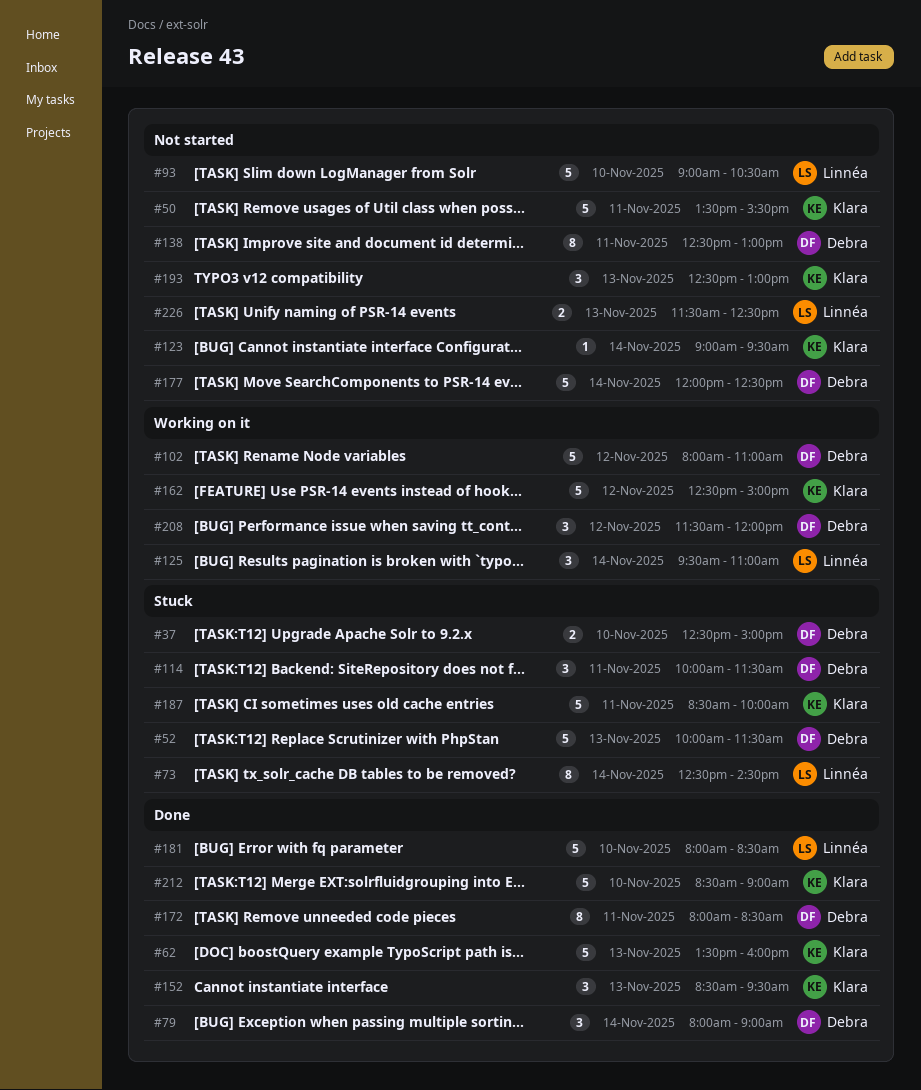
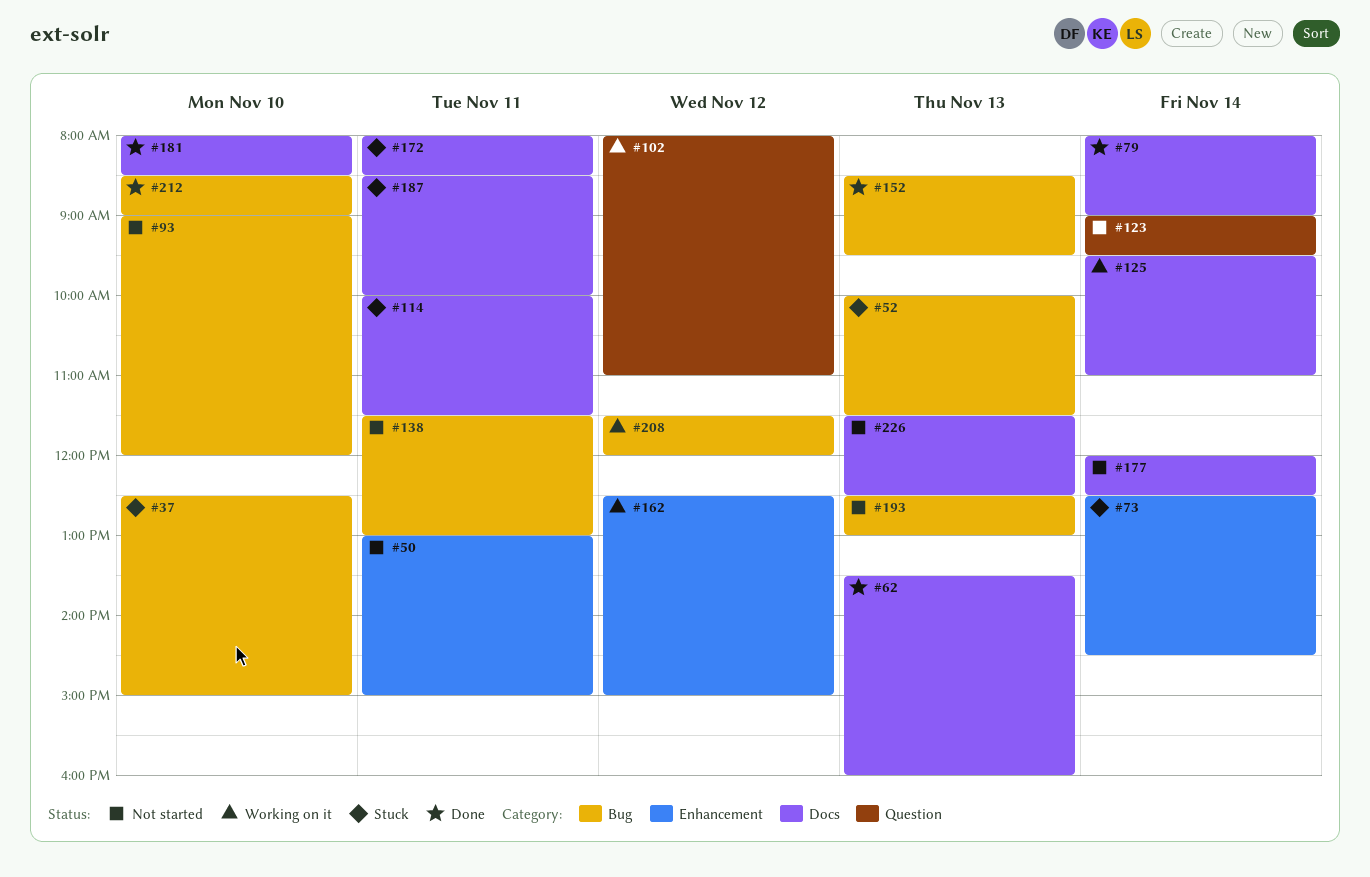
#50, begins: 13:30 -> 13:00
#50, ends: 15:30 -> 15:00
#93, ends: 10:30 -> 12:00
#138, begins: 12:30 -> 11:30
#172, status: Done -> Stuck

